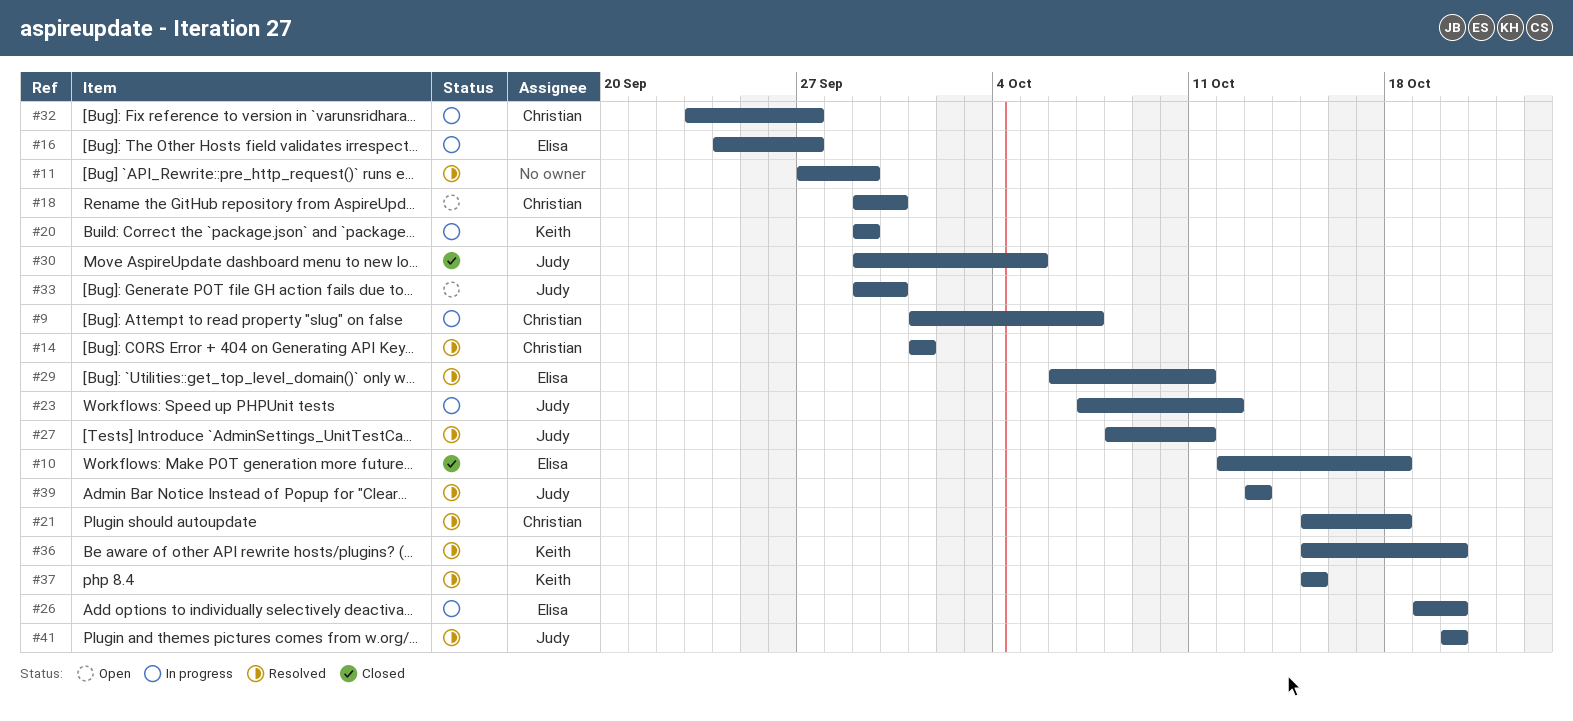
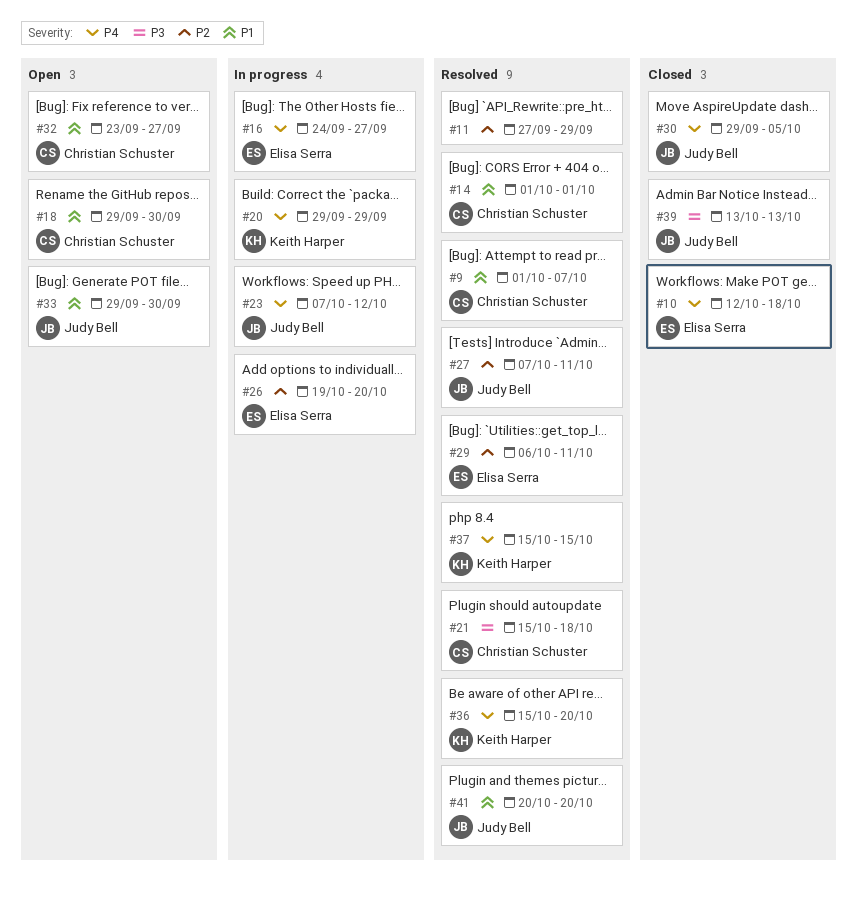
#9, status: In progress -> Resolved
#27, start: Oct 8 -> Oct 7
#32, status: In progress -> Open
#39, status: Resolved -> Closed

